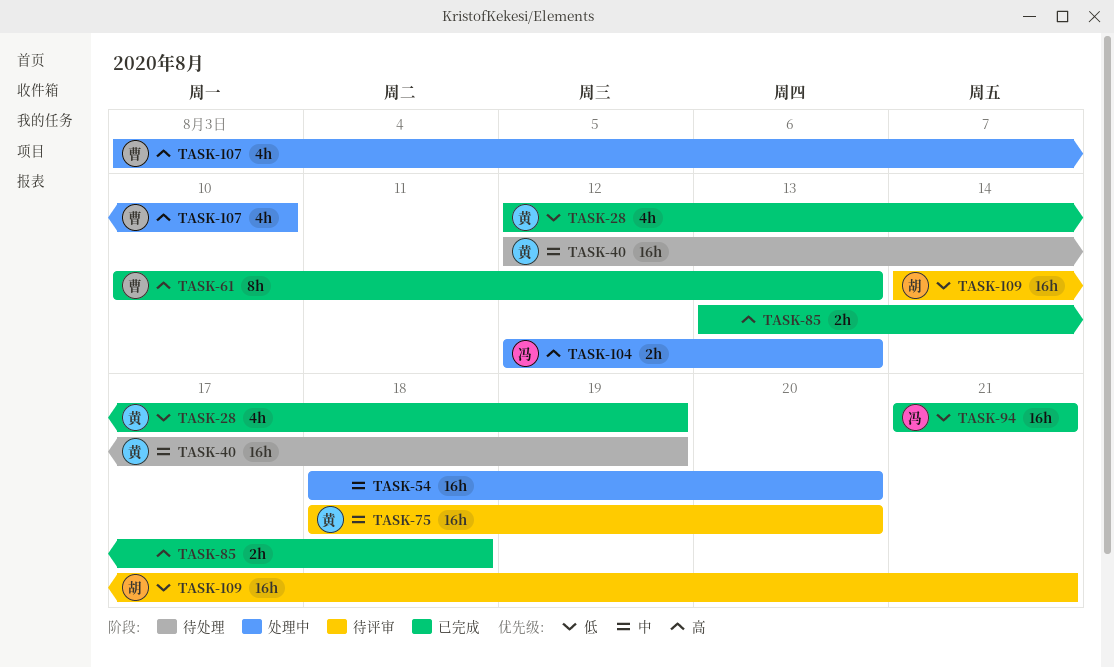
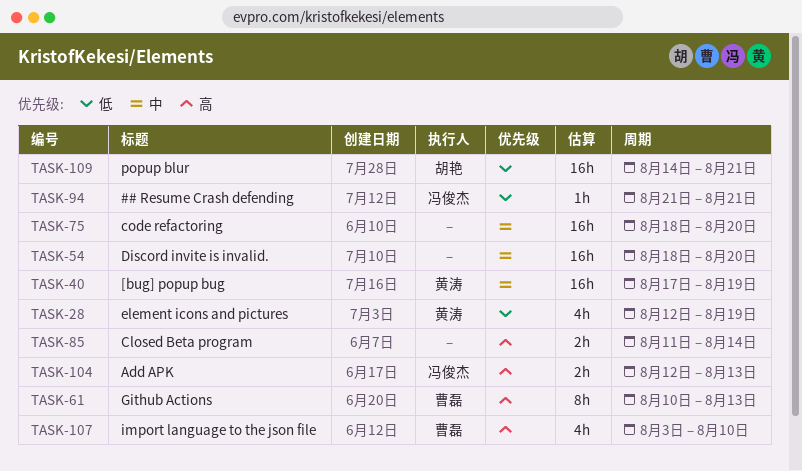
TASK-40, start: Aug 12 -> Aug 17
TASK-75, owner: 黄涛 -> none
TASK-85, start: Aug 13 -> Aug 11
TASK-85, due: Aug 18 -> Aug 14
TASK-94, estimate: 16h -> 1h

